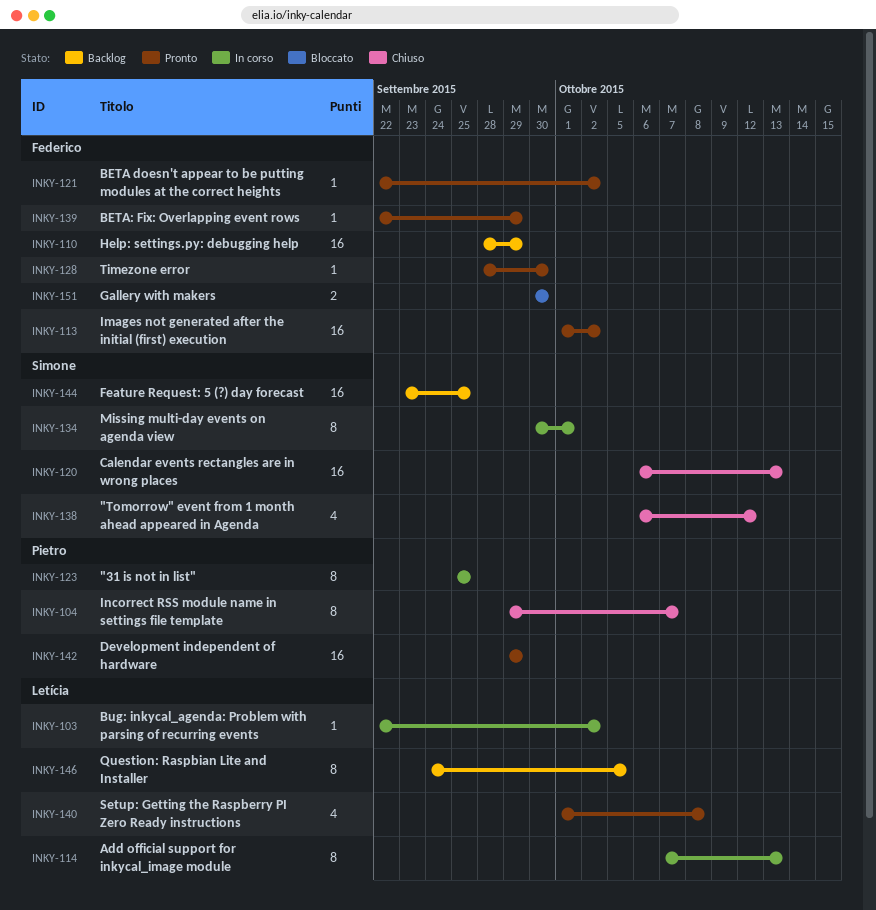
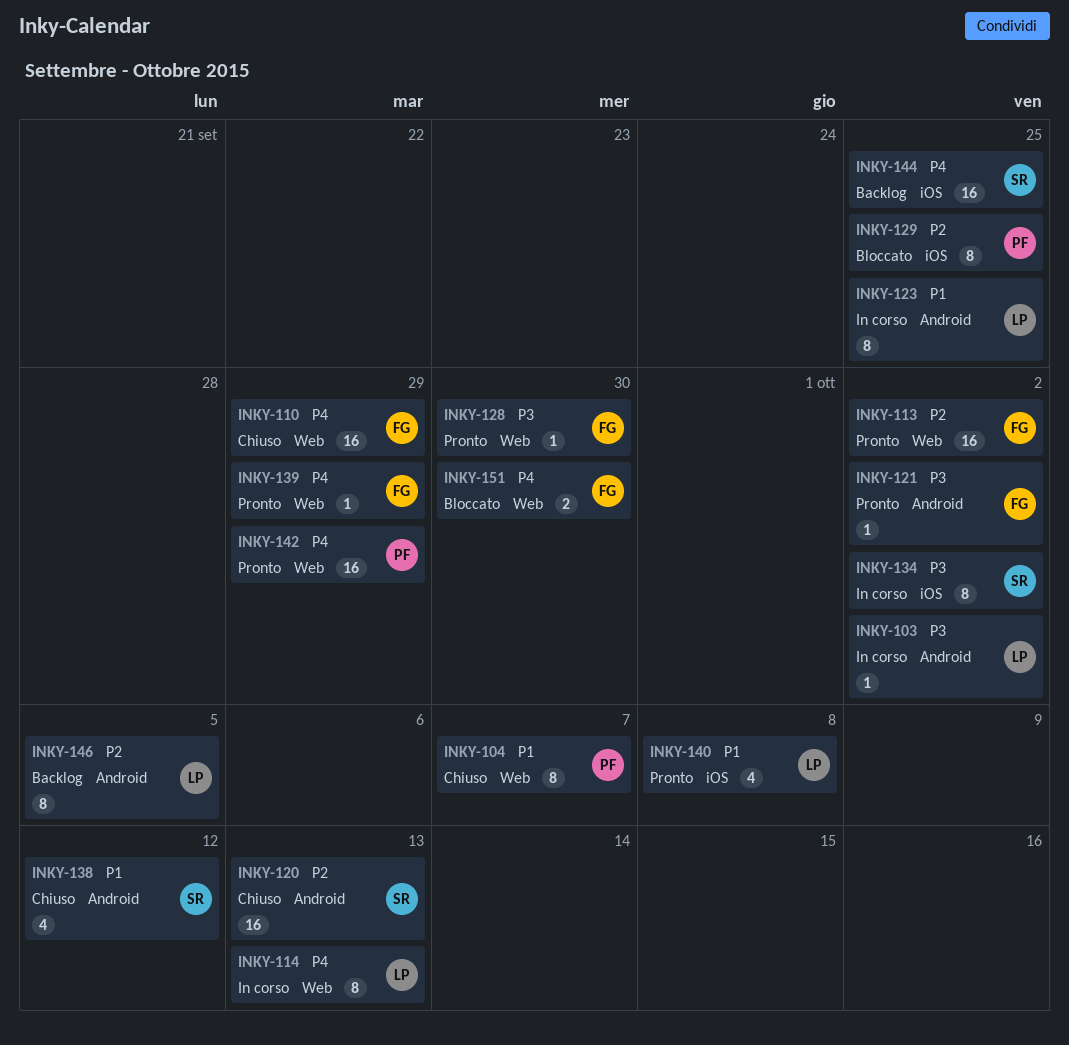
INKY-110, status: Backlog -> Chiuso
INKY-123, owner: Pietro -> Letícia
INKY-129: none -> present
INKY-134, due: Oct 1 -> Oct 2

